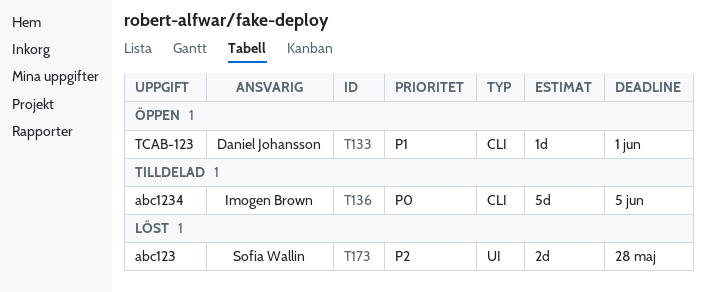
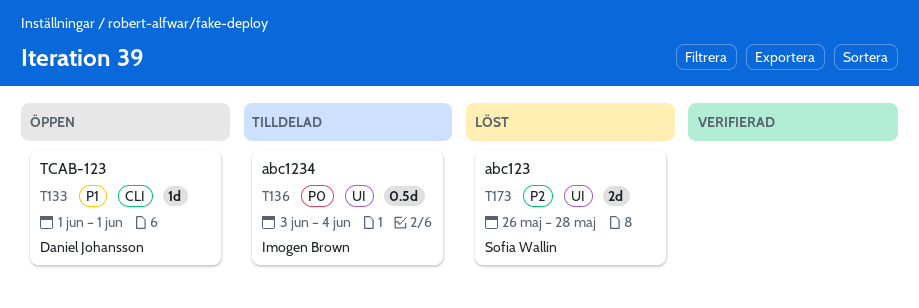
T136, label: CLI -> UI
T136, estimate: 5d -> 0.5d
T136, due: Jun 5 -> Jun 4

